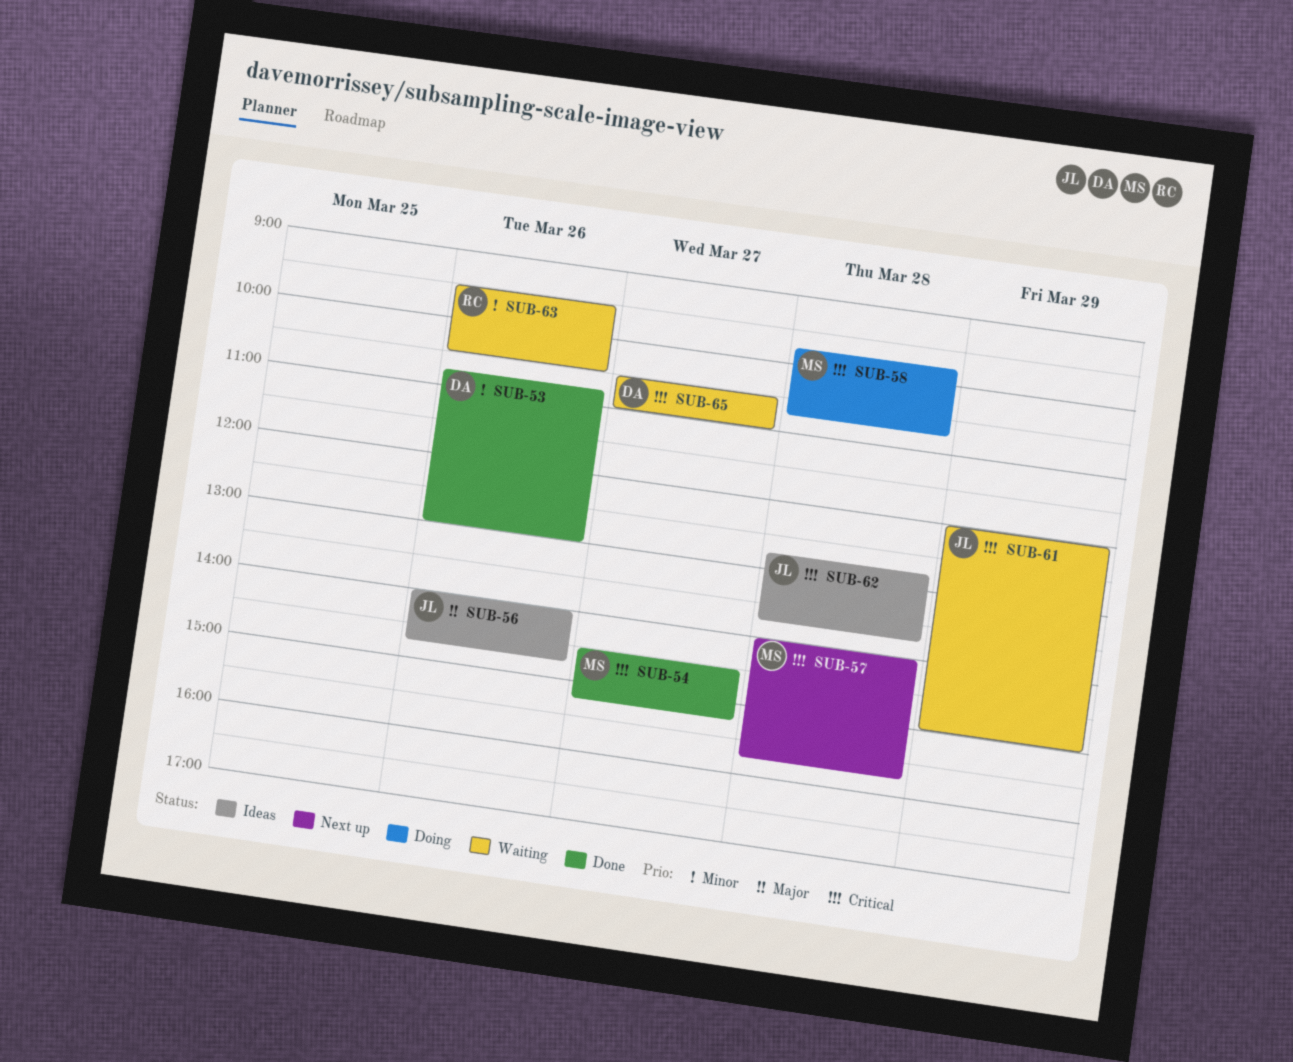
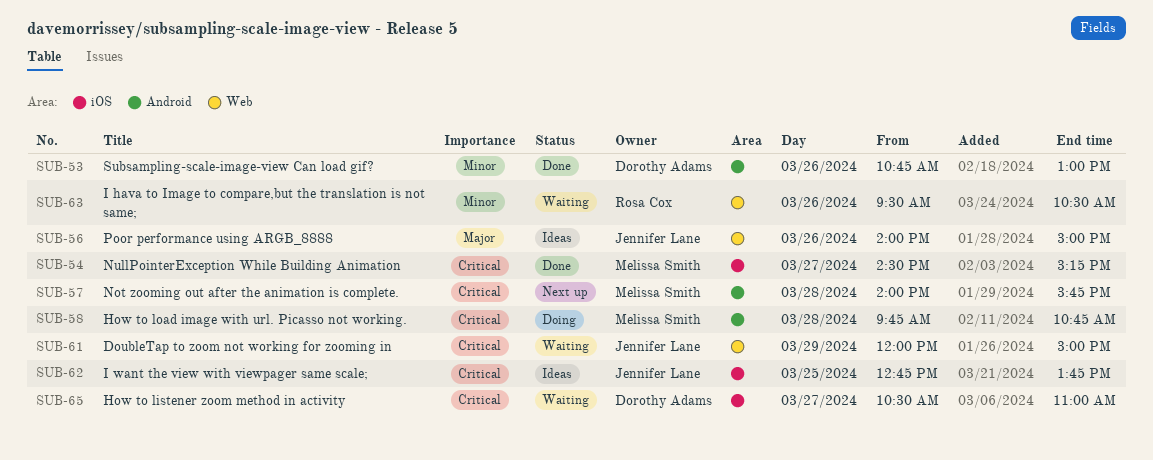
SUB-56, ends: 14:45 -> 15:00
SUB-62, day: Mar 28 -> Mar 25

